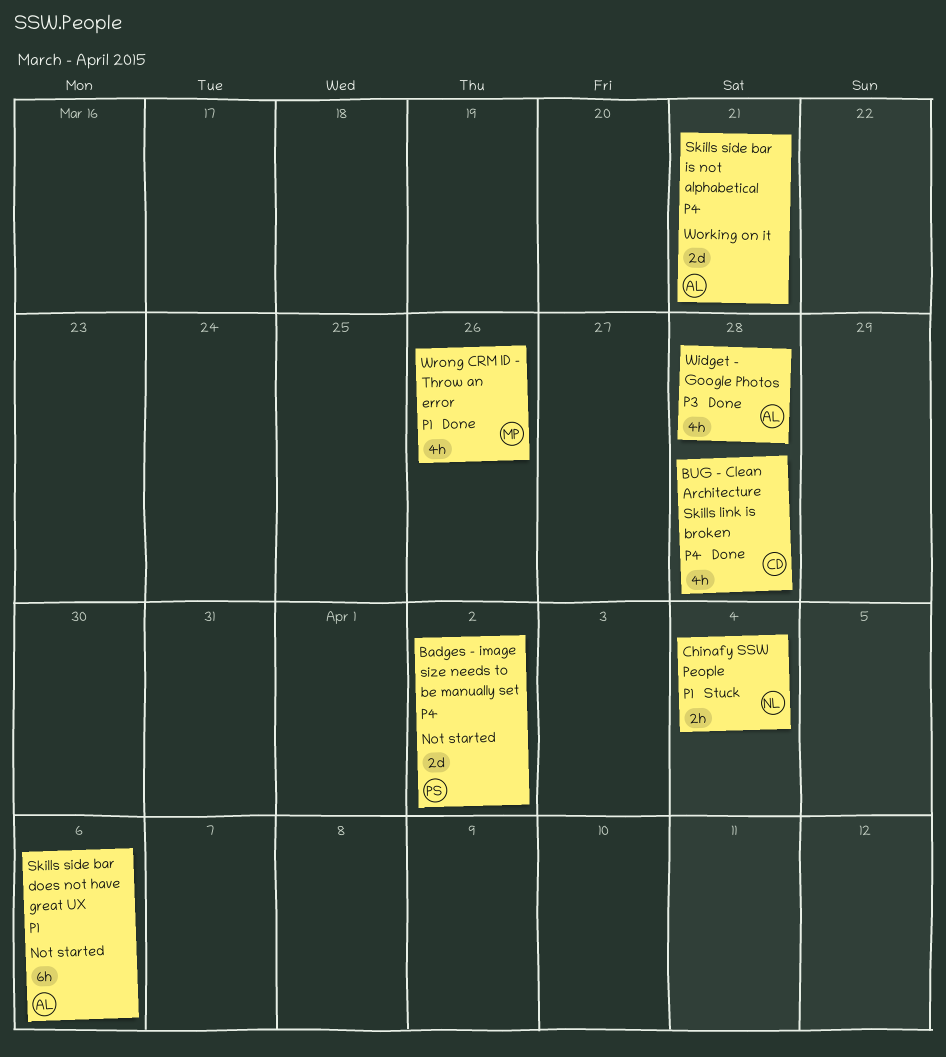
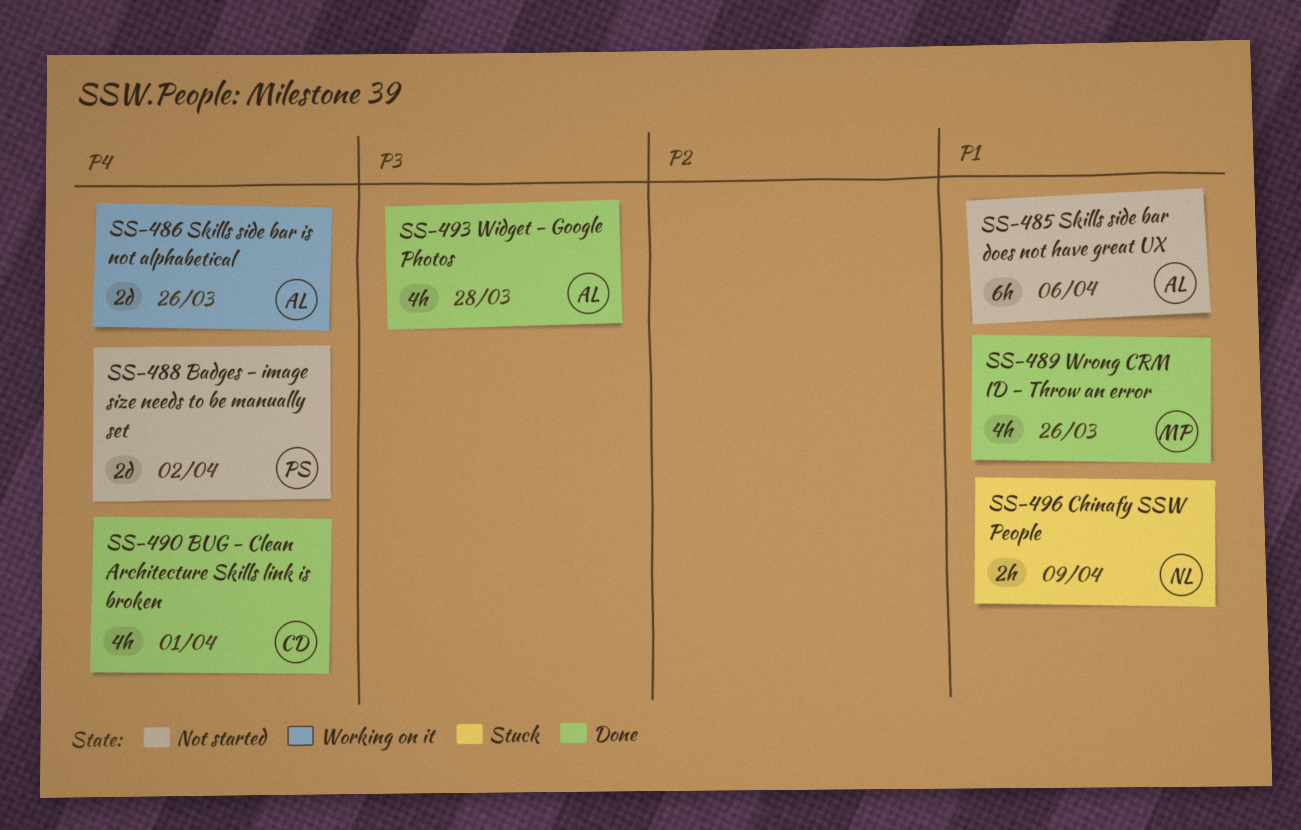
BUG - Clean Architecture Skills link is broken, due: Mar 28 -> Apr 1
Chinafy SSW People, due: Apr 4 -> Apr 9
Skills side bar is not alphabetical, due: Mar 21 -> Mar 26

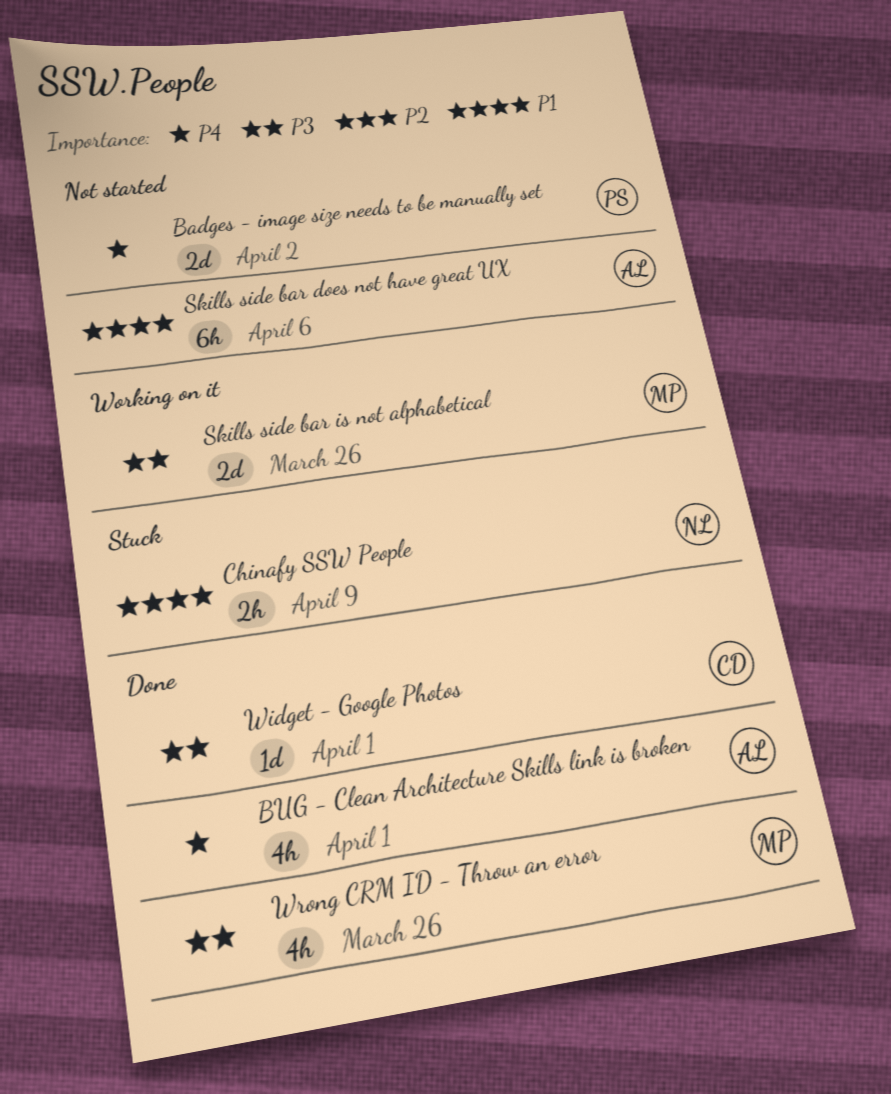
BUG - Clean Architecture Skills link is broken, owner: CD -> AL
Skills side bar is not alphabetical, owner: AL -> MP
Skills side bar is not alphabetical, priority: P4 -> P3
Widget - Google Photos, owner: AL -> CD
Widget - Google Photos, estimate: 4h -> 1d
Widget - Google Photos, due: Mar 28 -> Apr 1
Wrong CRM ID - Throw an error, priority: P1 -> P3

